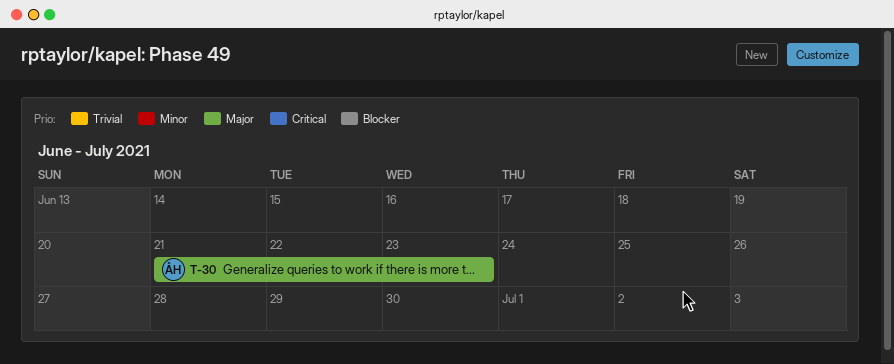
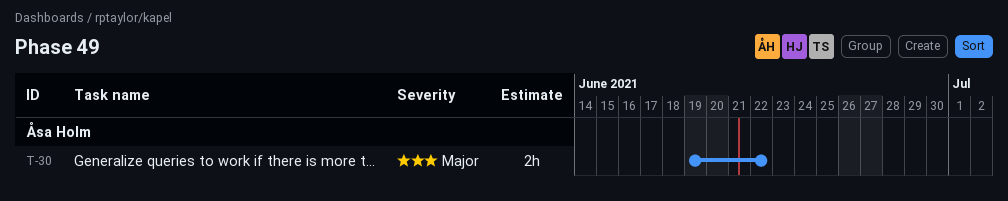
T-30, start: Jun 21 -> Jun 19
T-30, due: Jun 23 -> Jun 22

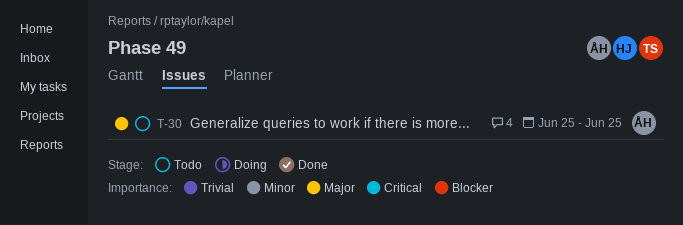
T-30, start: Jun 19 -> Jun 25
T-30, due: Jun 22 -> Jun 25

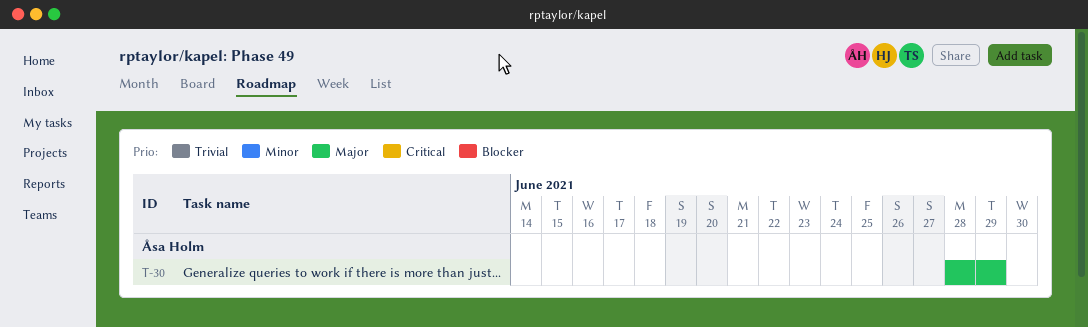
T-30, start: Jun 25 -> Jun 28
T-30, due: Jun 25 -> Jun 29

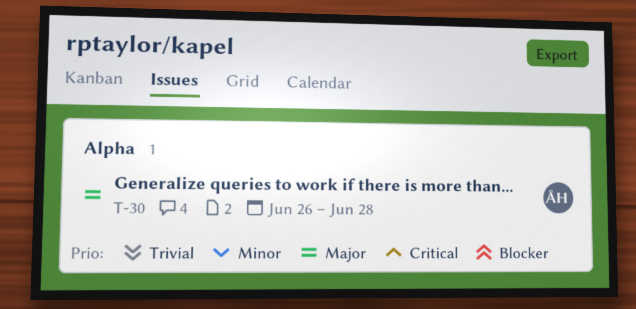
T-30, start: Jun 28 -> Jun 26
T-30, due: Jun 29 -> Jun 28

